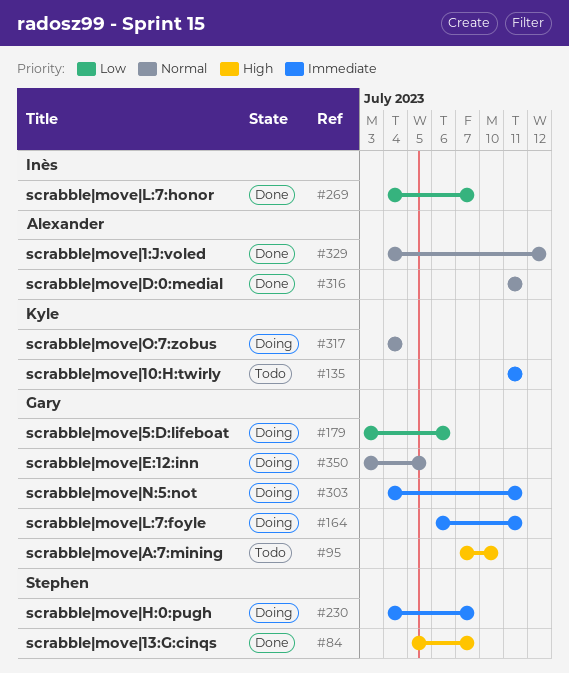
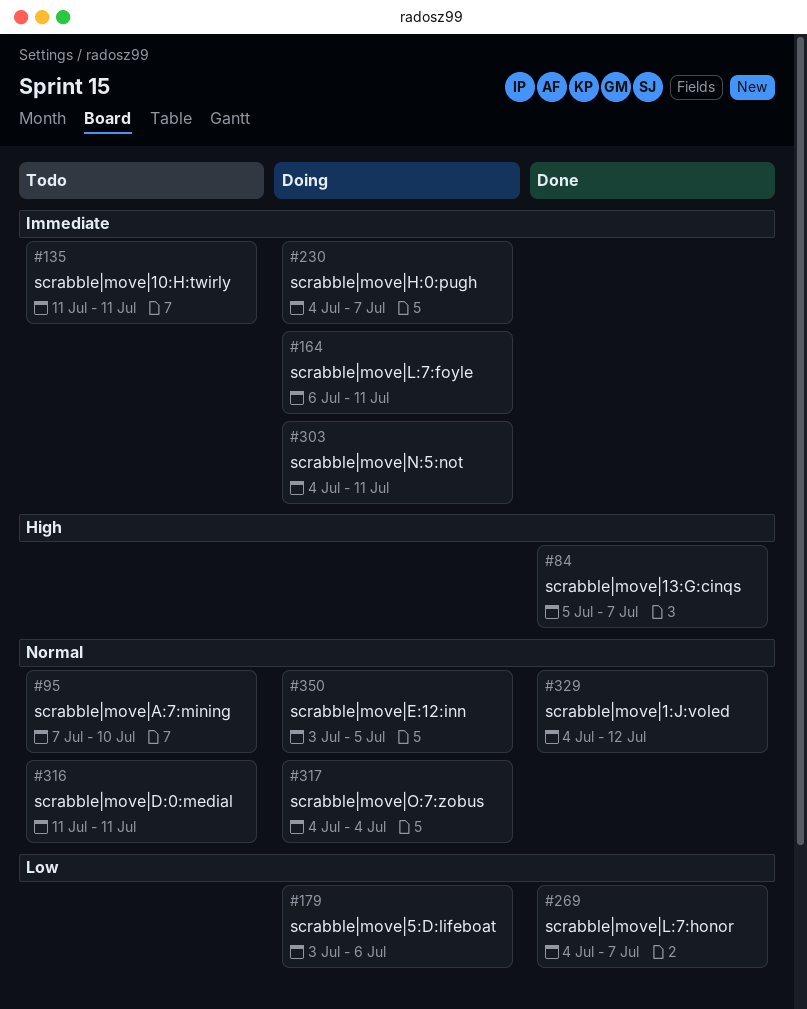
#95, priority: High -> Normal
#316, status: Done -> Todo

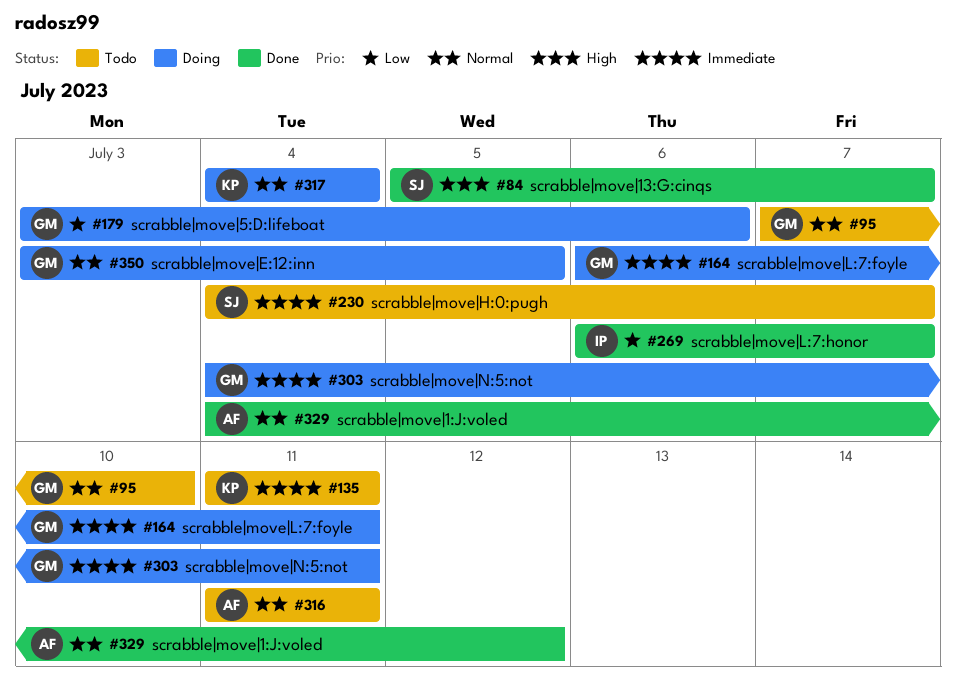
#230, status: Doing -> Todo
#269, start: Jul 4 -> Jul 6

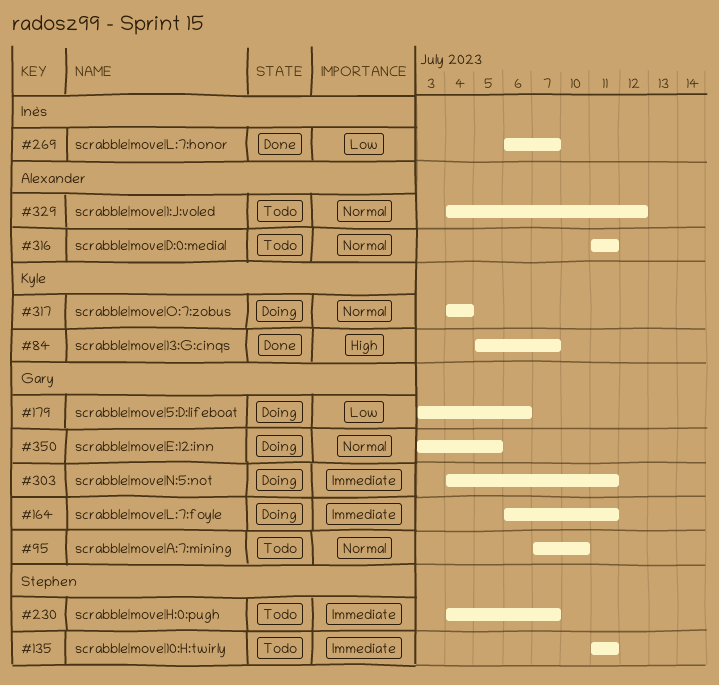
#84, owner: Stephen -> Kyle
#135, owner: Kyle -> Stephen
#329, status: Done -> Todo

